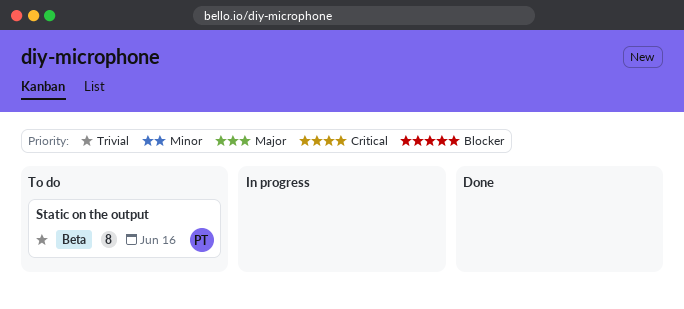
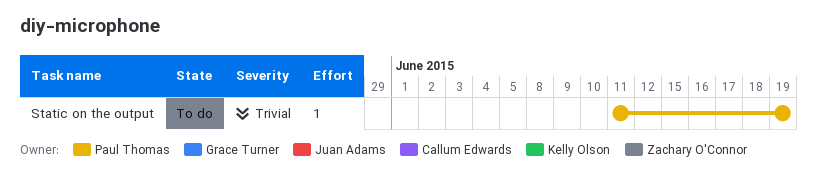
Static on the output, estimate: 8 -> 1
Static on the output, due: Jun 16 -> Jun 19

